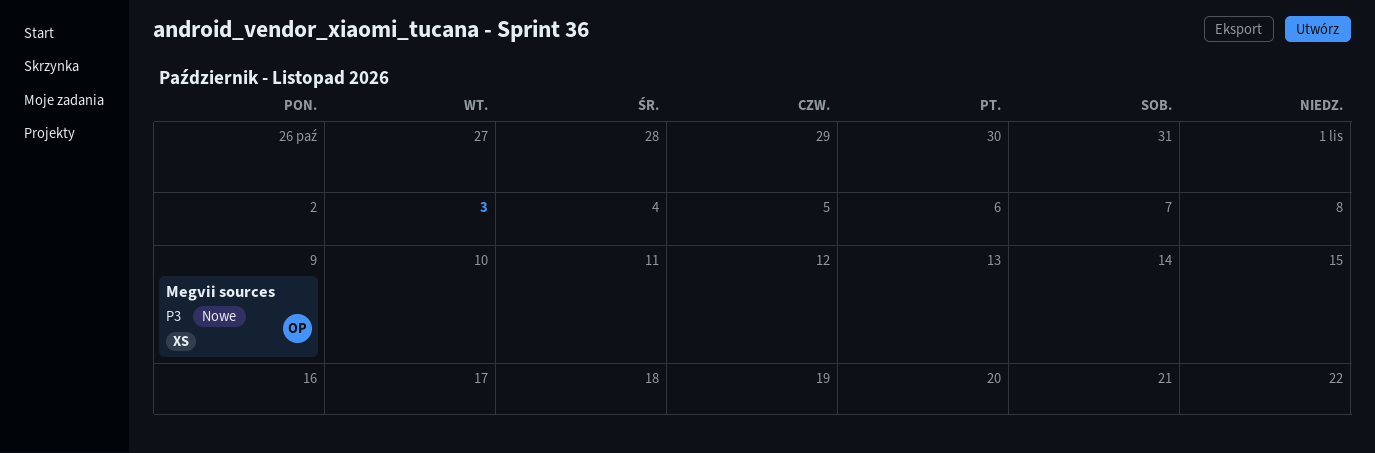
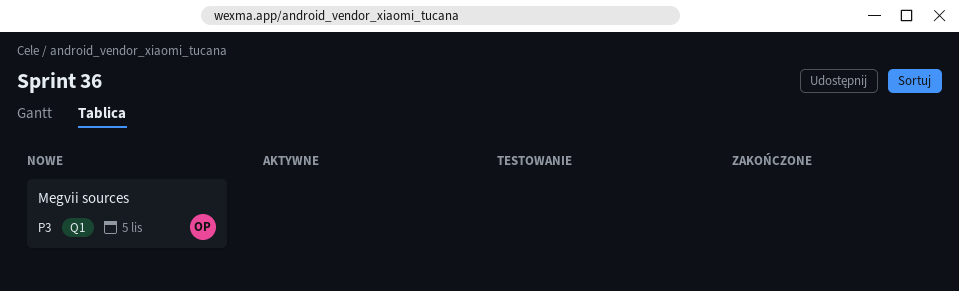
Megvii sources, due: Nov 9 -> Nov 5

